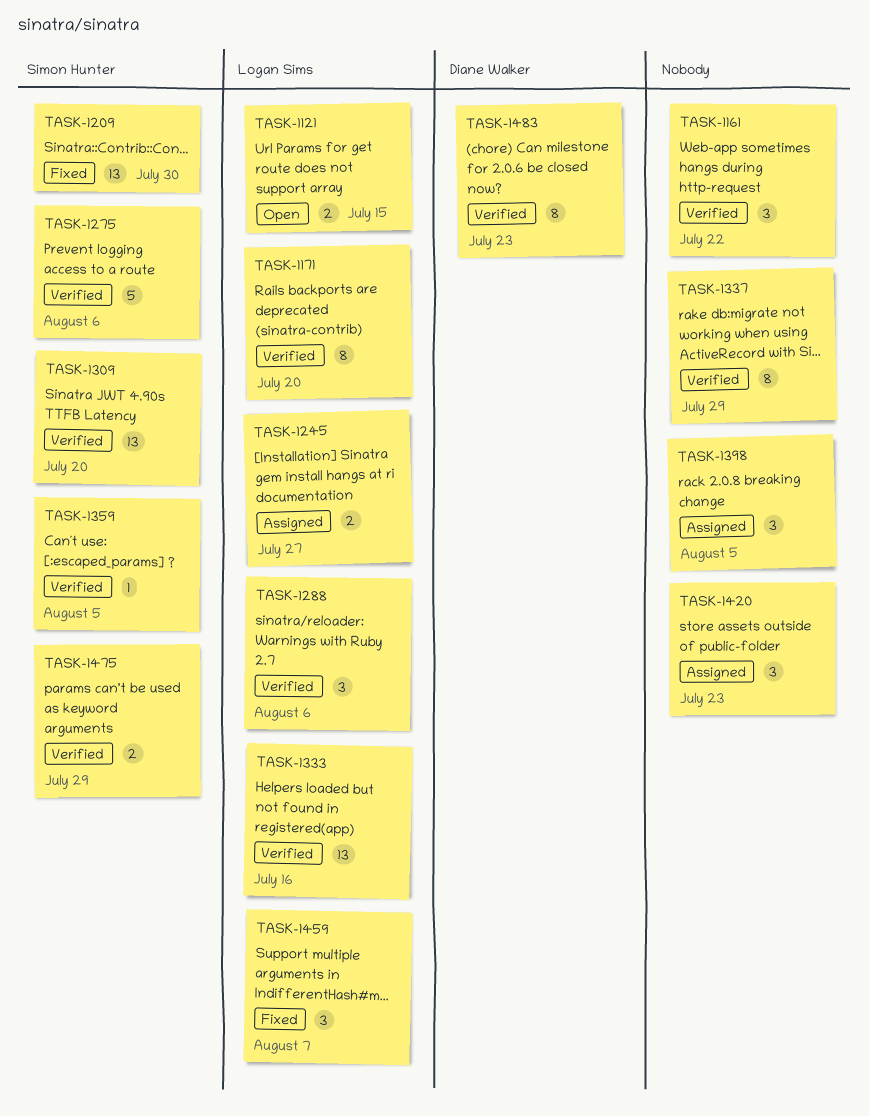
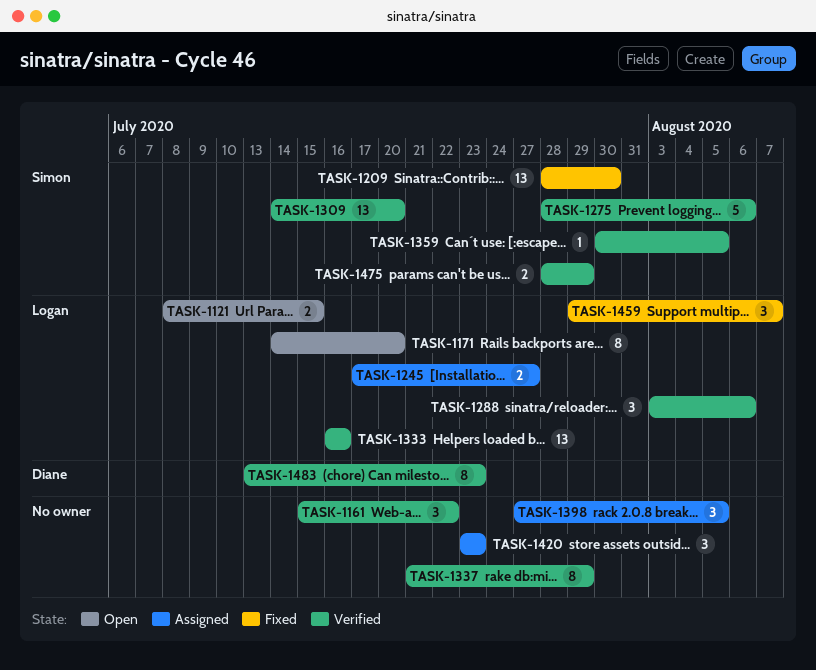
TASK-1171, status: Verified -> Open

